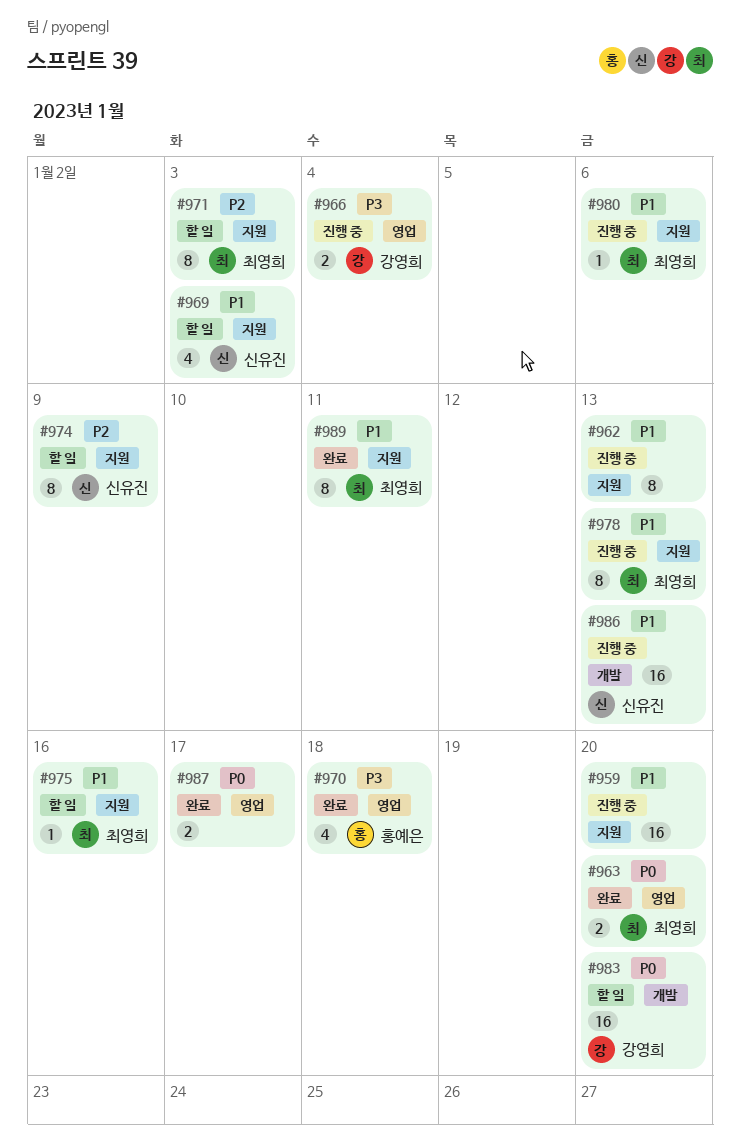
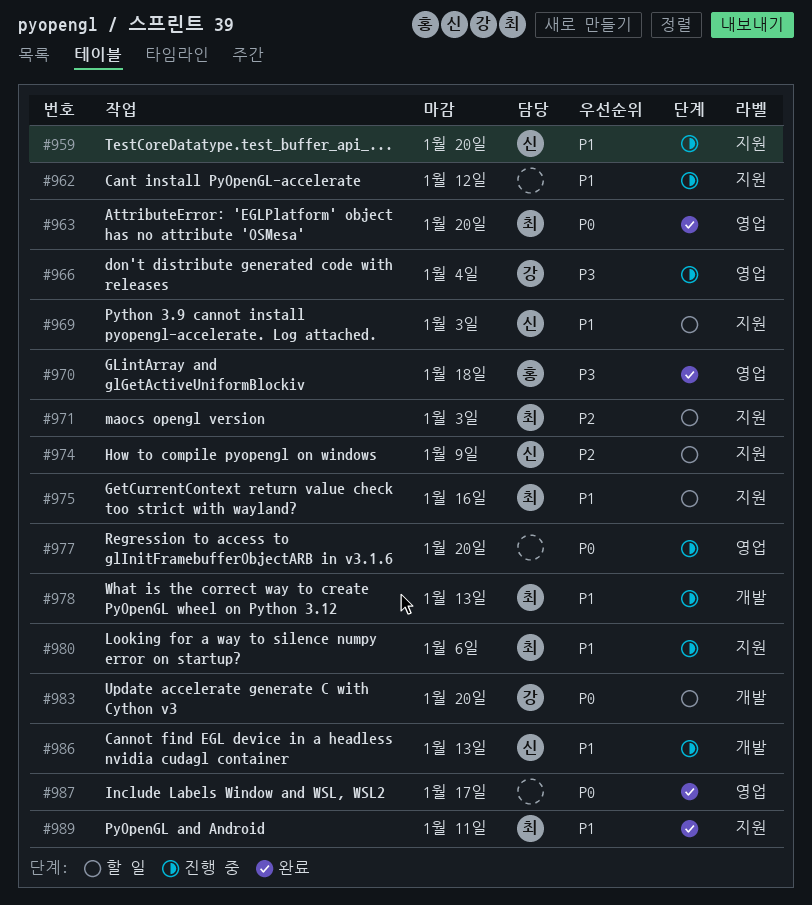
#959, owner: none -> 신유진
#962, due: Jan 13 -> Jan 12
#977: none -> present
#978, label: 지원 -> 개발

